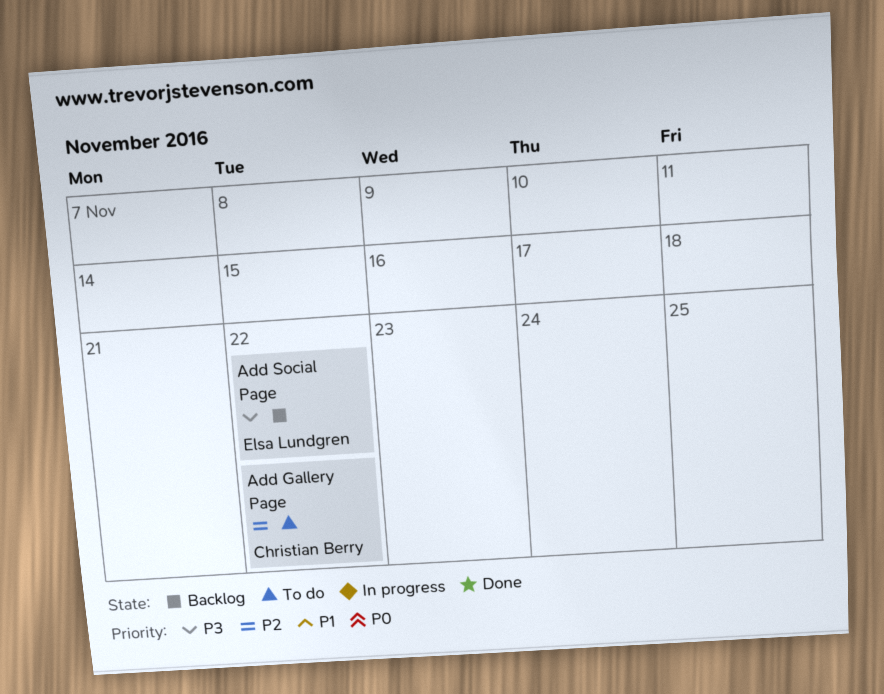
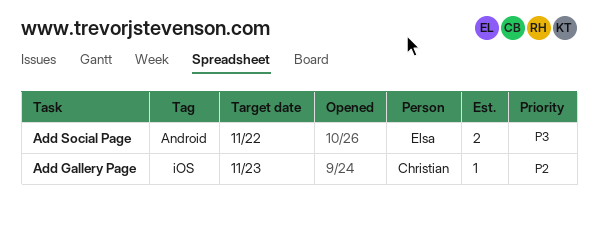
Add Gallery Page, due: Nov 22 -> Nov 23

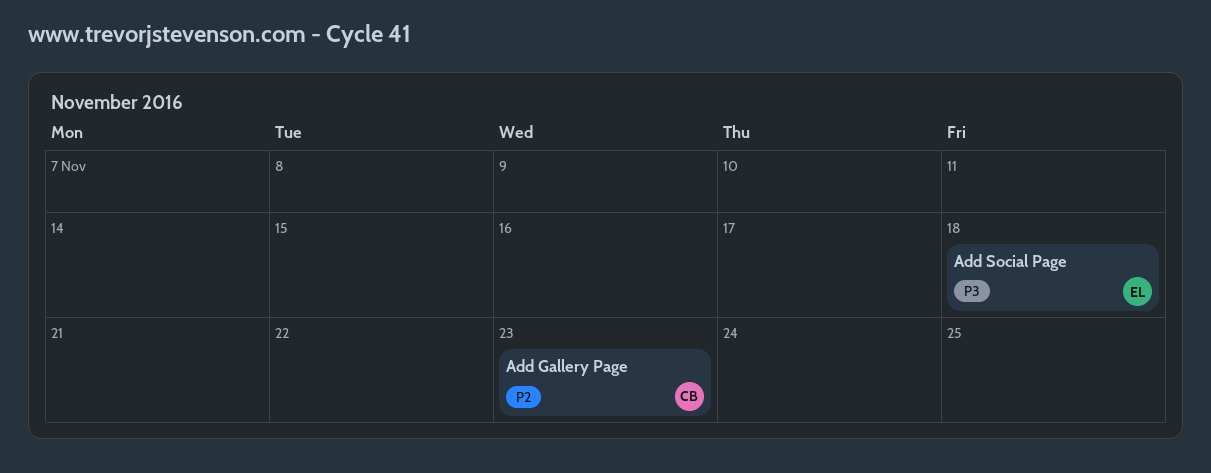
Add Social Page, due: Nov 22 -> Nov 18

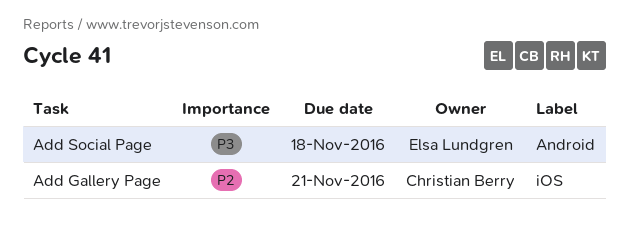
Add Gallery Page, due: Nov 23 -> Nov 21

